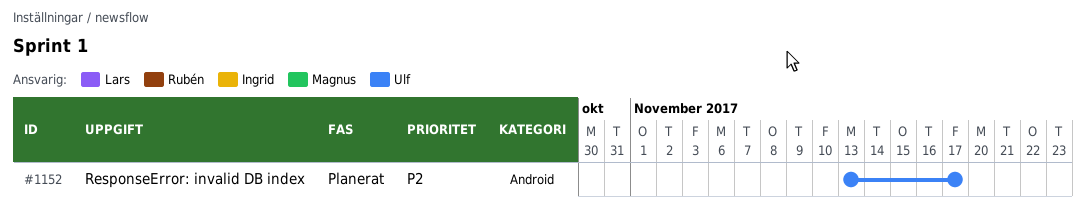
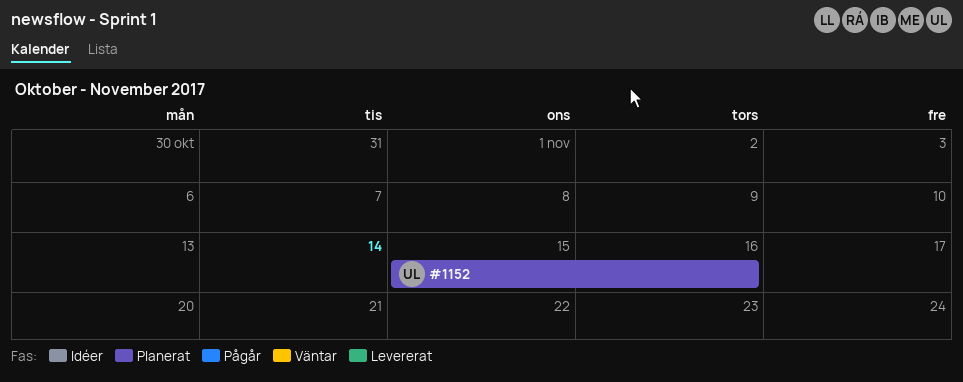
#1152, start: Nov 13 -> Nov 15
#1152, due: Nov 17 -> Nov 16

